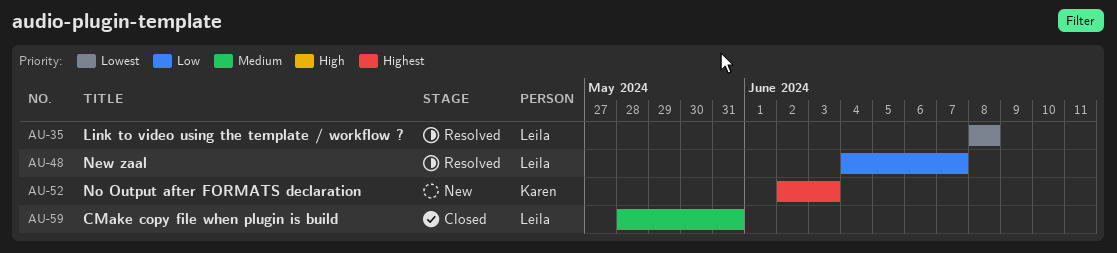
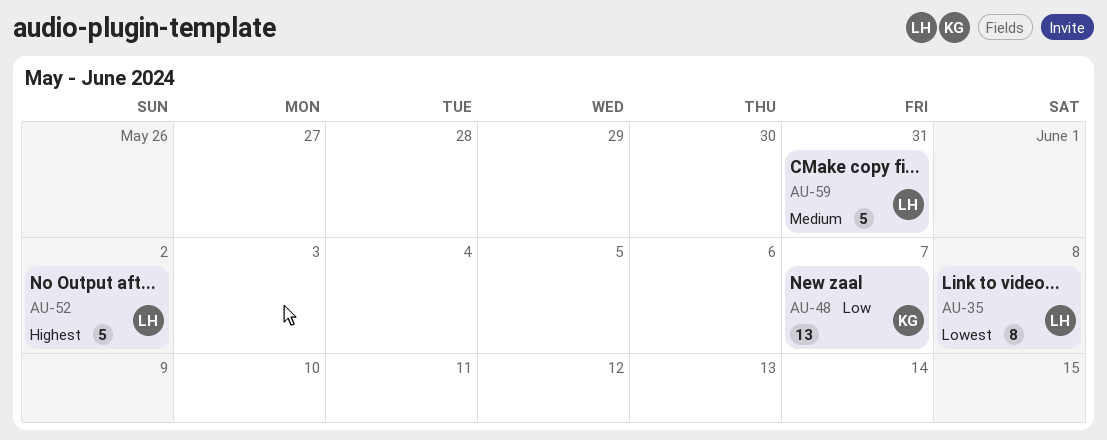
AU-48, owner: Leila -> Karen
AU-52, owner: Karen -> Leila
AU-52, due: Jun 3 -> Jun 2

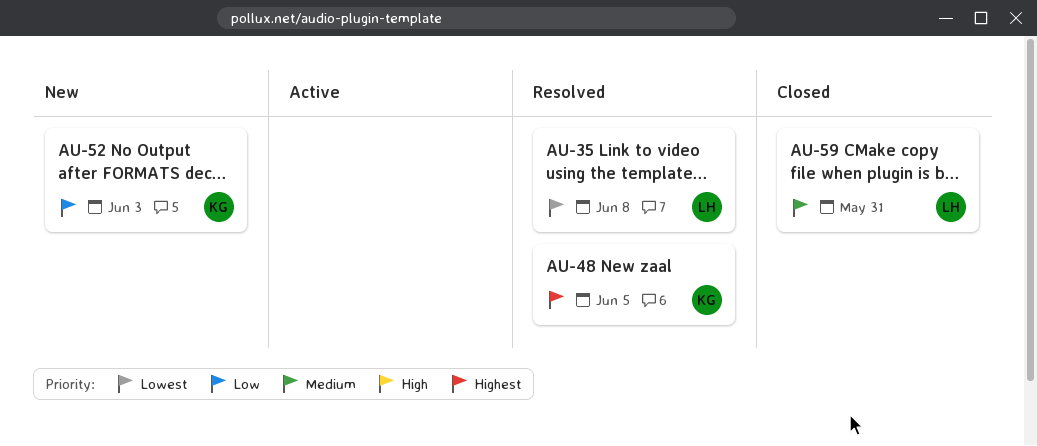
AU-48, priority: Low -> Highest
AU-48, due: Jun 7 -> Jun 5
AU-52, owner: LH -> KG
AU-52, priority: Highest -> Low
AU-52, due: Jun 2 -> Jun 3

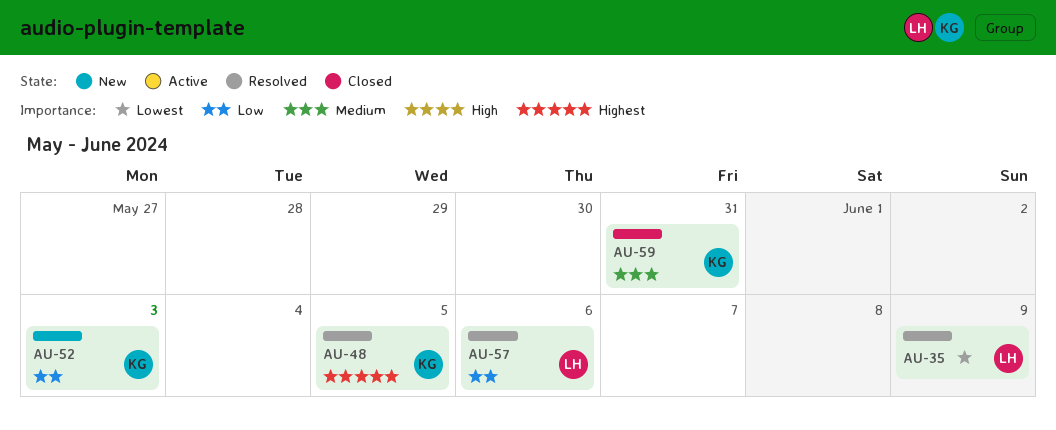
AU-35, due: Jun 8 -> Jun 9
AU-57: none -> present
AU-59, owner: LH -> KG

